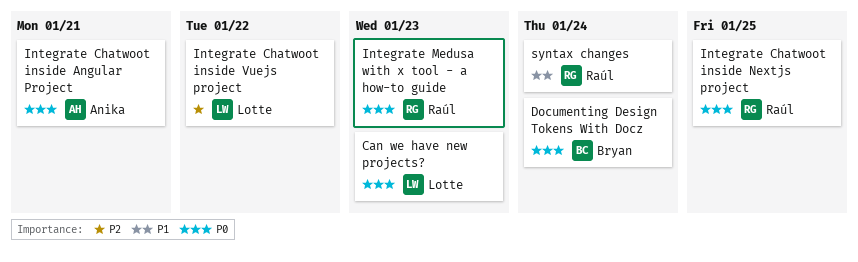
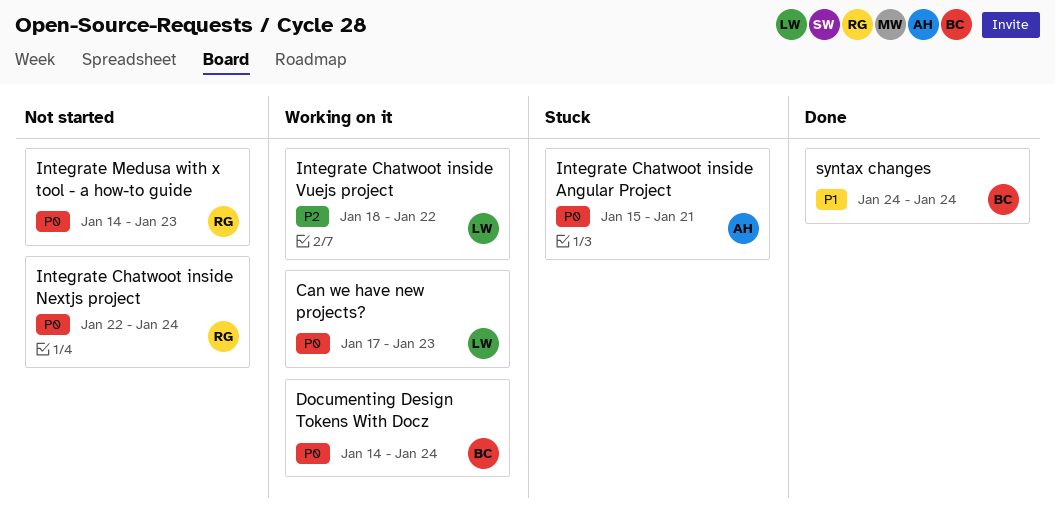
Integrate Chatwoot inside Nextjs project, due: Jan 25 -> Jan 24
syntax changes, owner: Raúl -> Bryan

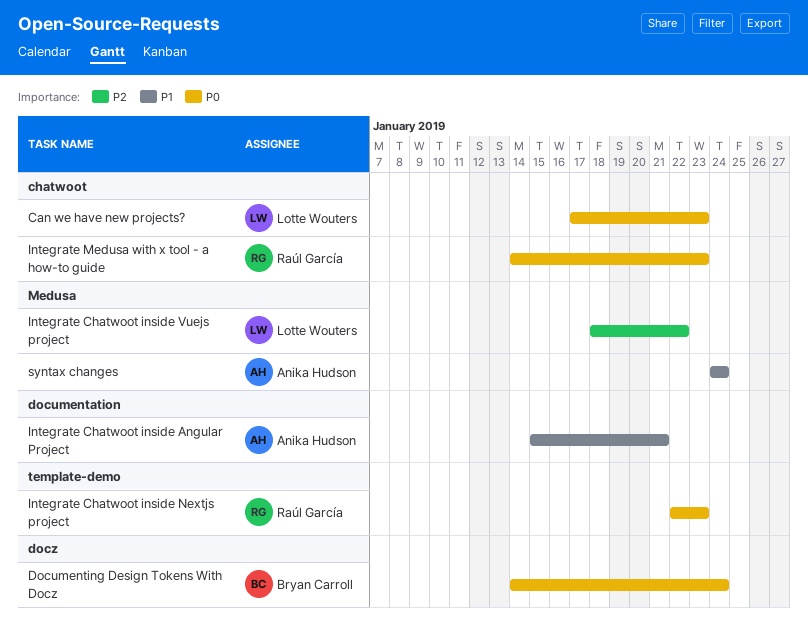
Integrate Chatwoot inside Angular Project, priority: P0 -> P1
Integrate Chatwoot inside Nextjs project, due: Jan 24 -> Jan 23
syntax changes, owner: Bryan Carroll -> Anika Hudson

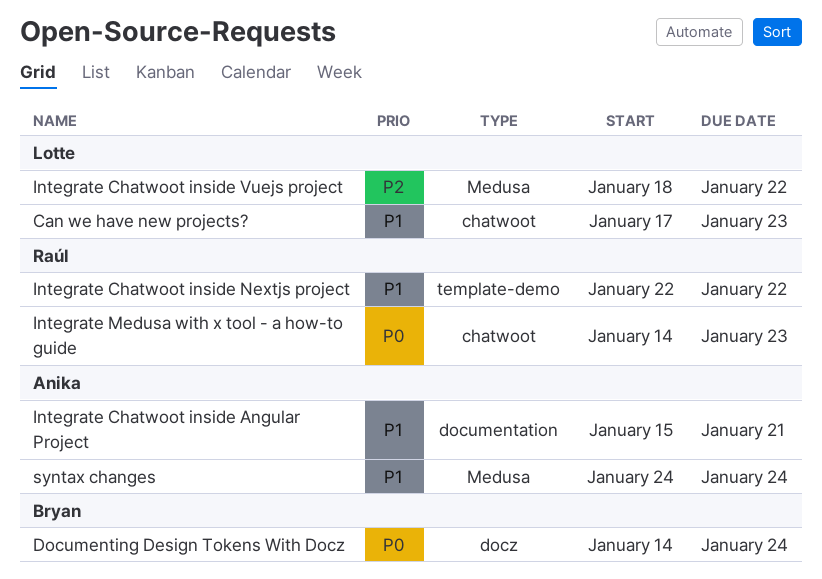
Can we have new projects?, priority: P0 -> P1
Integrate Chatwoot inside Nextjs project, priority: P0 -> P1
Integrate Chatwoot inside Nextjs project, due: Jan 23 -> Jan 22

